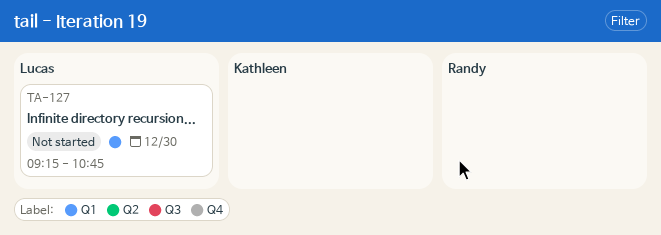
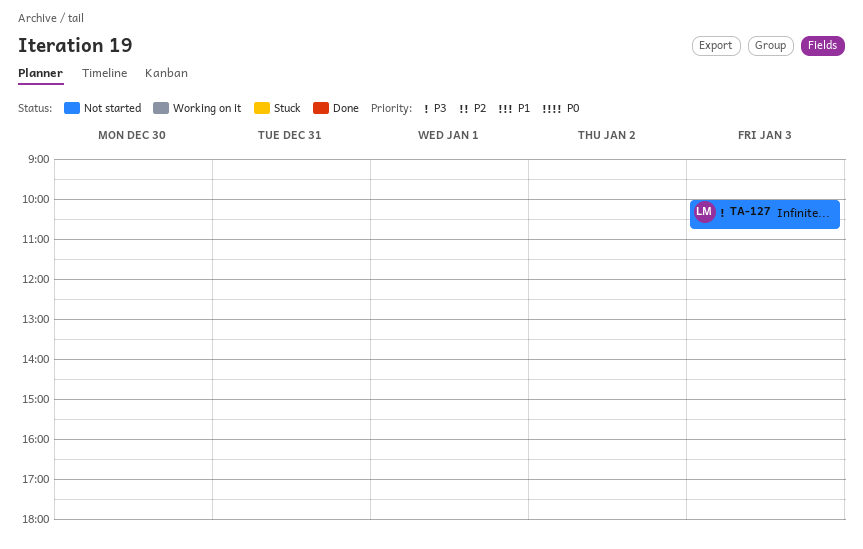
TA-127, day: Dec 30 -> Jan 3
TA-127, begins: 09:15 -> 10:00

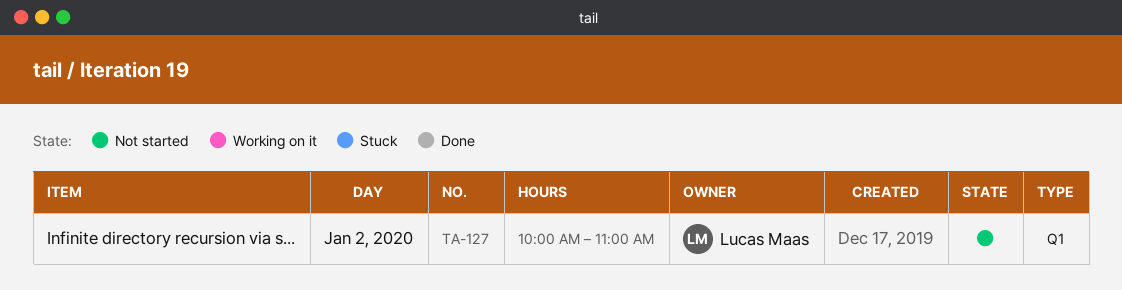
TA-127, day: Jan 3 -> Jan 2
TA-127, ends: 10:45 -> 11:00

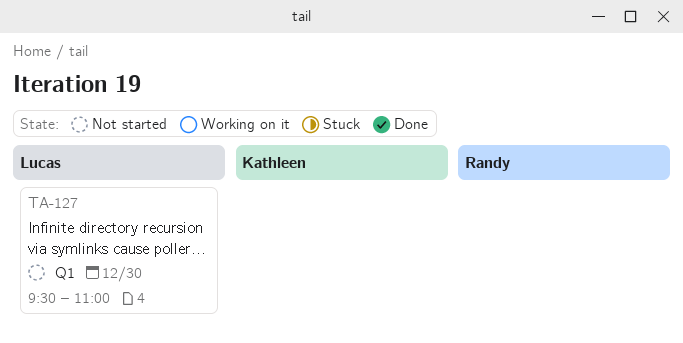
TA-127, day: Jan 2 -> Dec 30
TA-127, begins: 10:00 -> 09:30

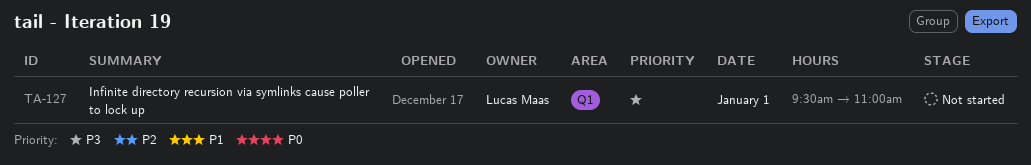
TA-127, day: Dec 30 -> Jan 1

